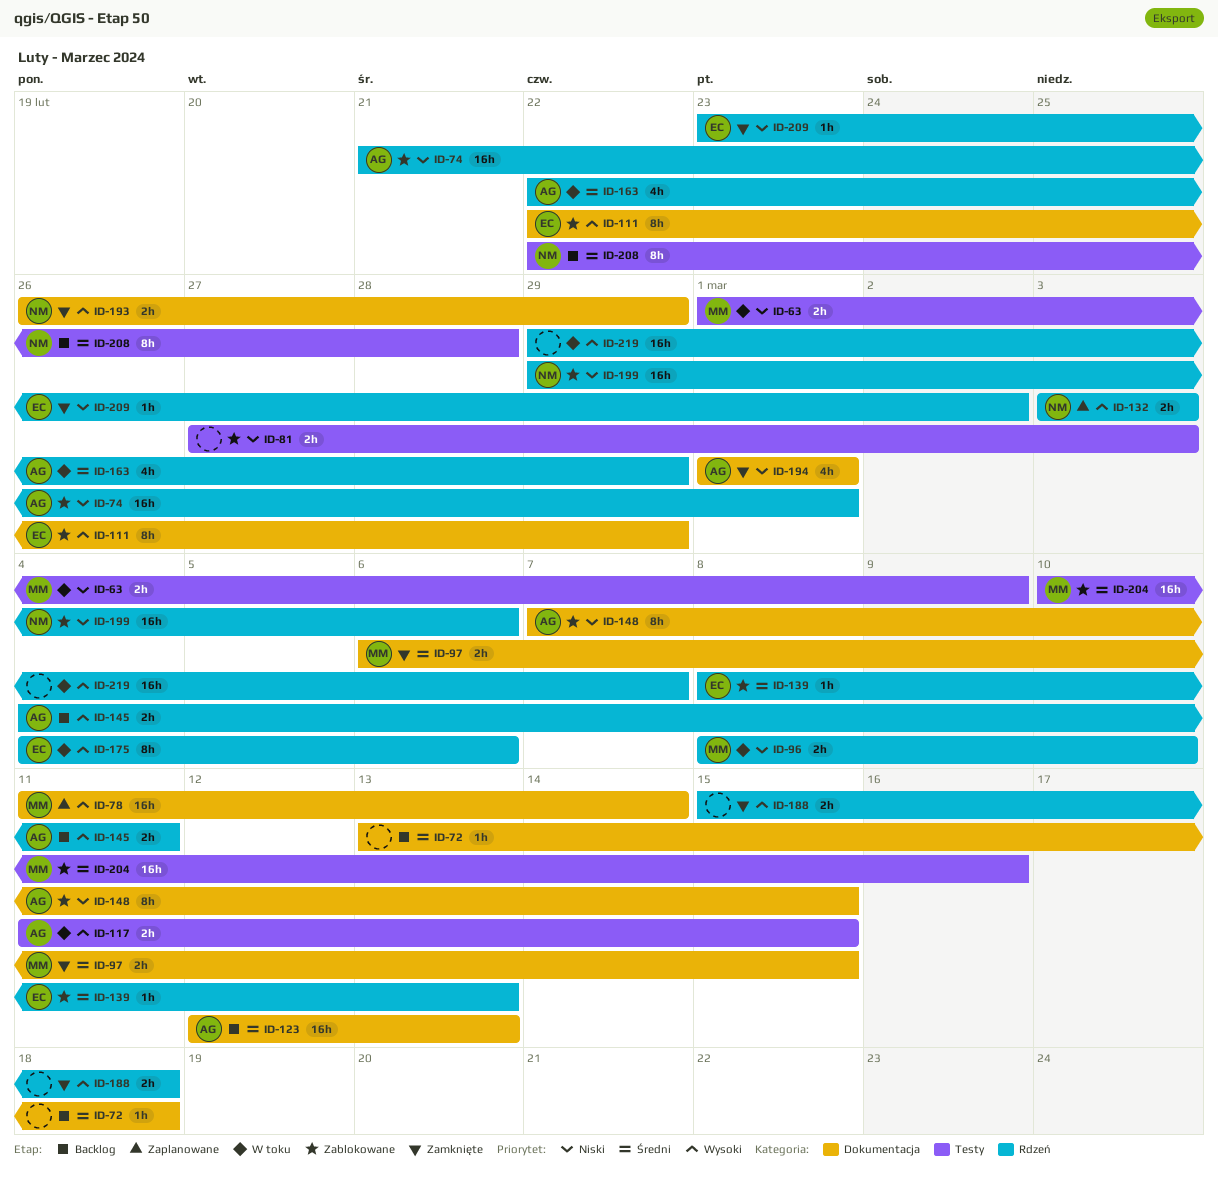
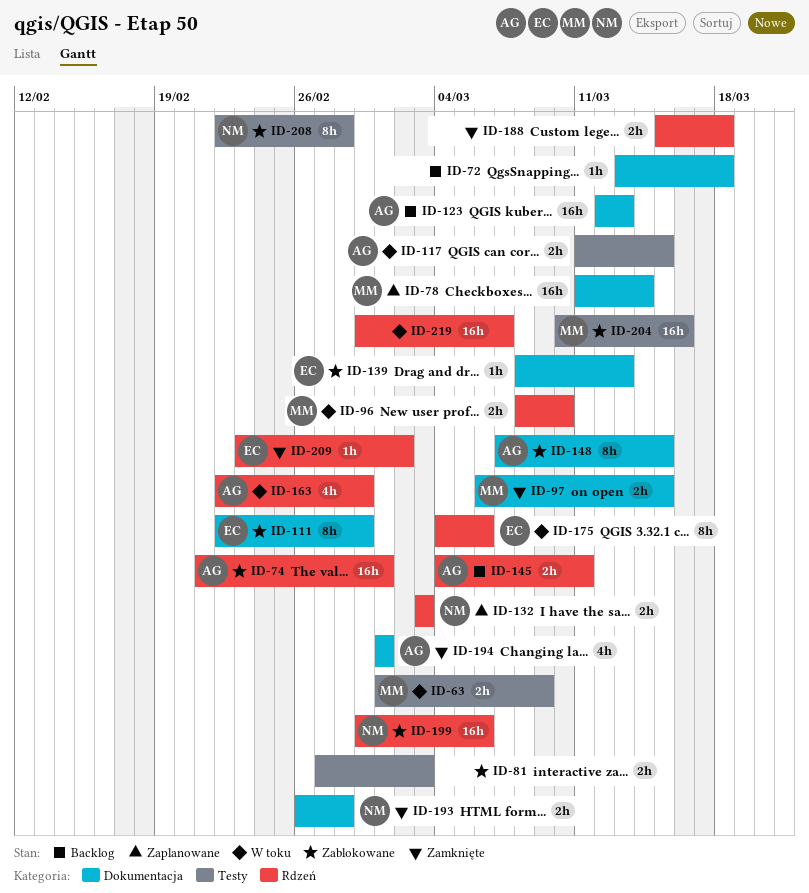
ID-139, label: Rdzeń -> Dokumentacja
ID-193, due: Feb 29 -> Feb 28
ID-208, status: Backlog -> Zablokowane

